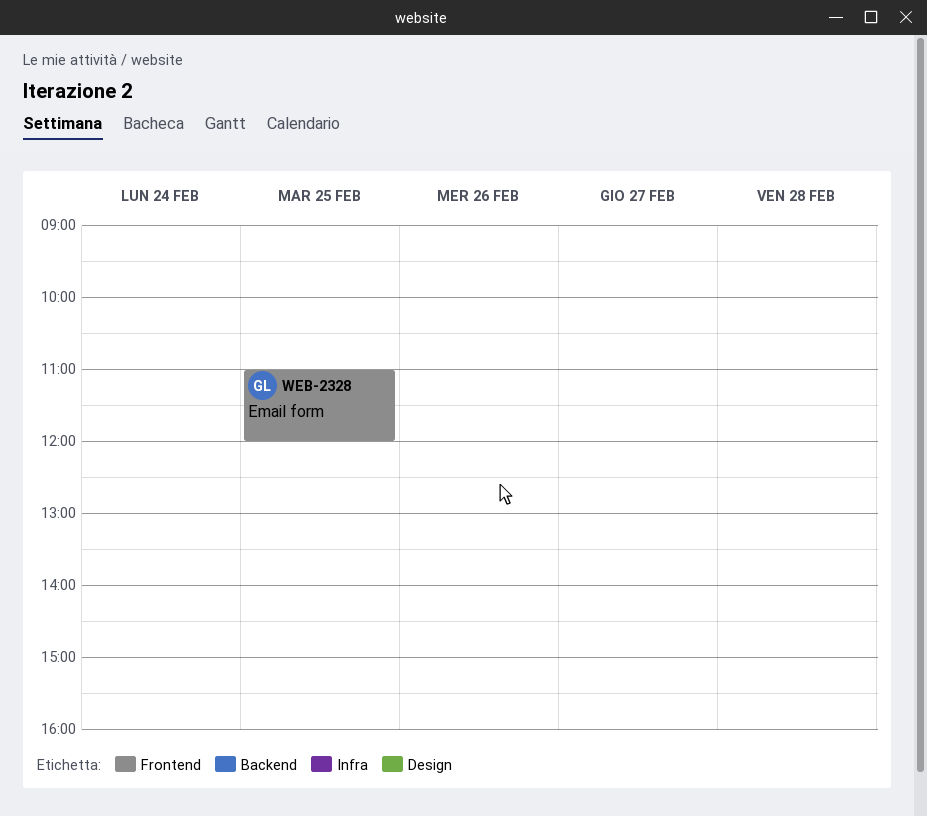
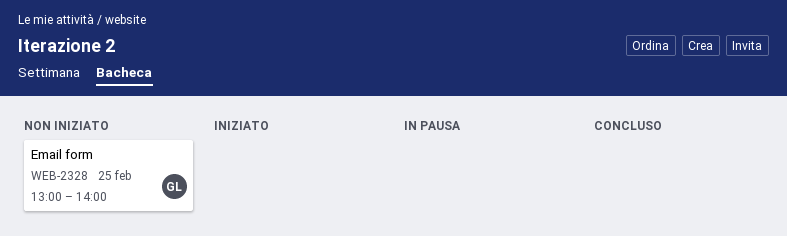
WEB-2328, begins: 11:00 -> 13:00
WEB-2328, ends: 12:00 -> 14:00

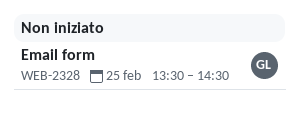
WEB-2328, begins: 13:00 -> 13:30
WEB-2328, ends: 14:00 -> 14:30

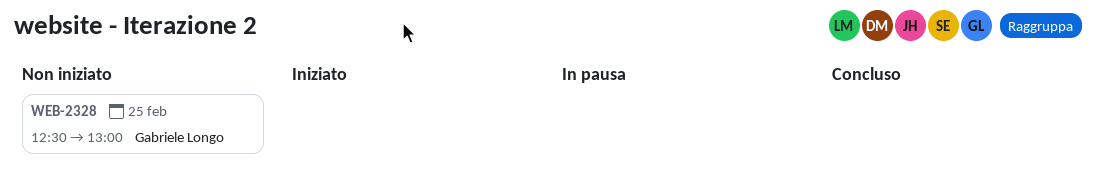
WEB-2328, begins: 13:30 -> 12:30
WEB-2328, ends: 14:30 -> 13:00

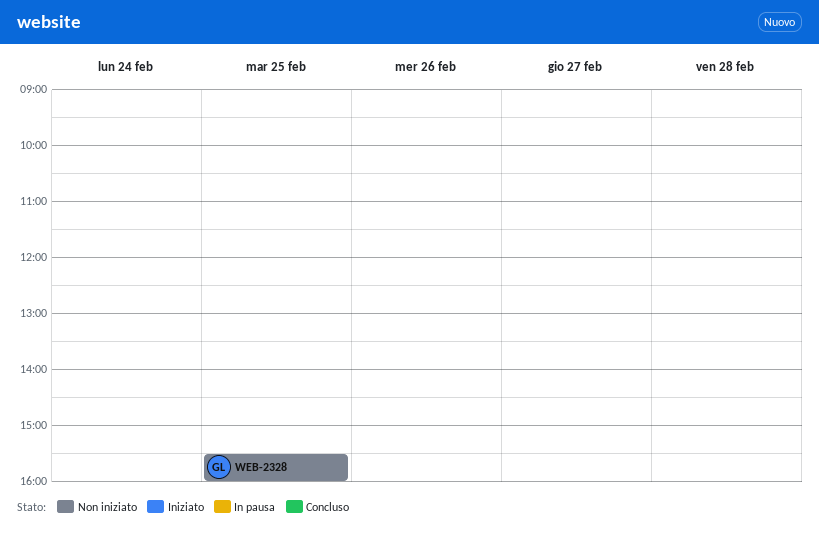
WEB-2328, begins: 12:30 -> 15:30
WEB-2328, ends: 13:00 -> 16:00

